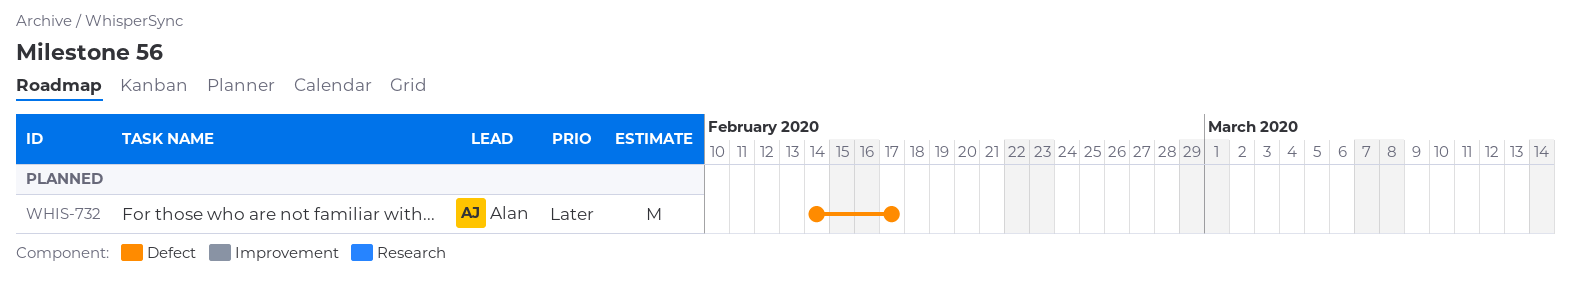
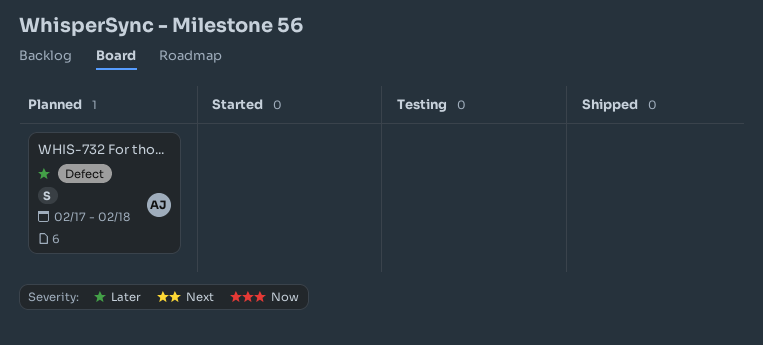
WHIS-732, estimate: M -> S
WHIS-732, start: Feb 14 -> Feb 17
WHIS-732, due: Feb 17 -> Feb 18

